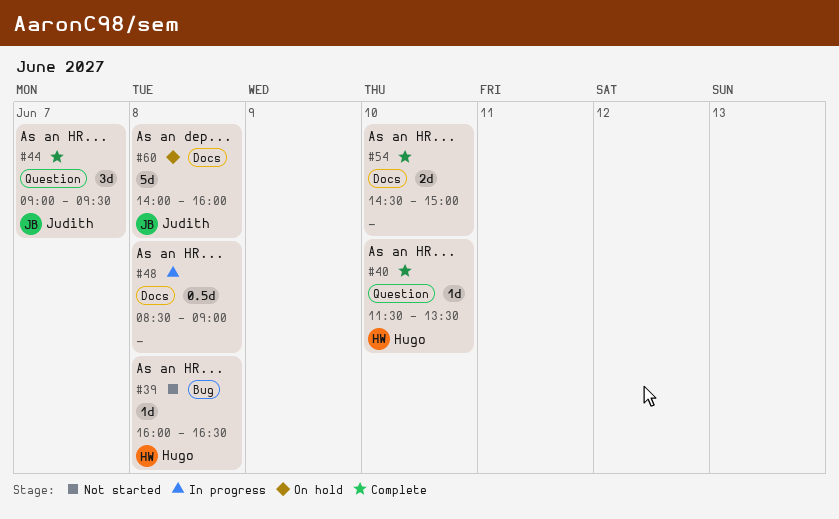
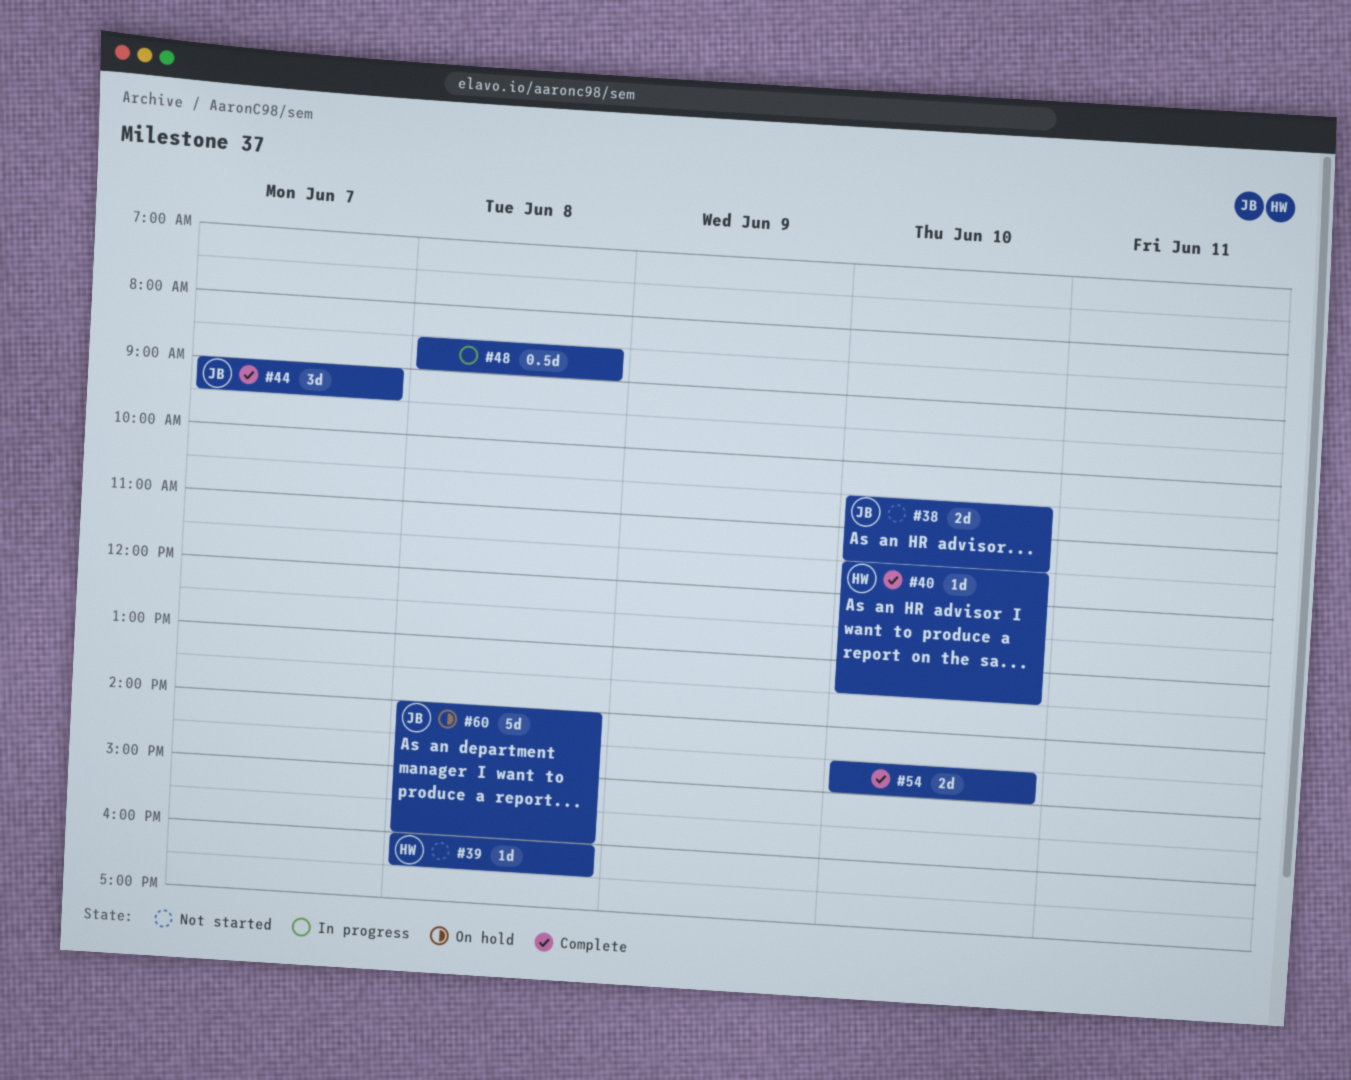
#38: none -> present

